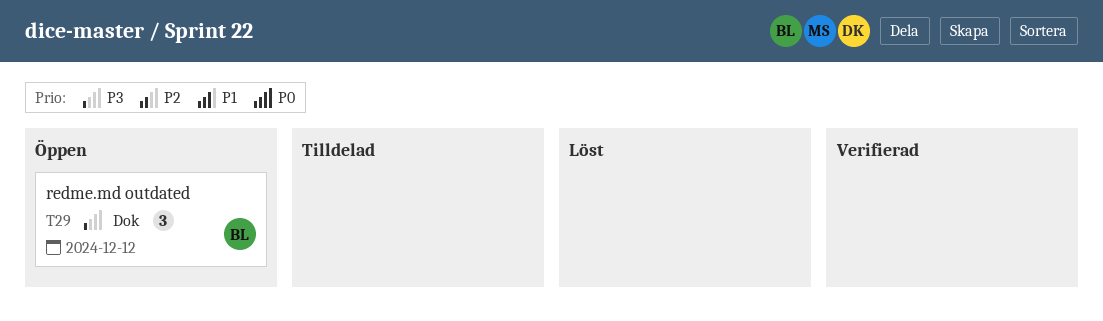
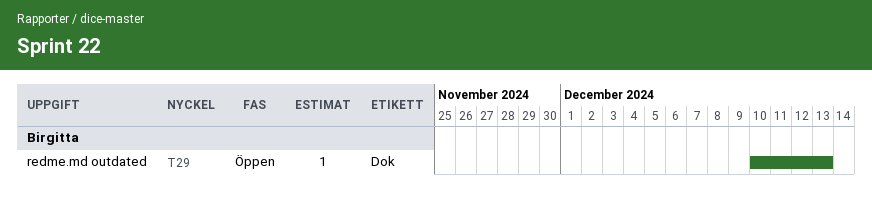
T29, estimate: 3 -> 1
T29, due: Dec 12 -> Dec 13

